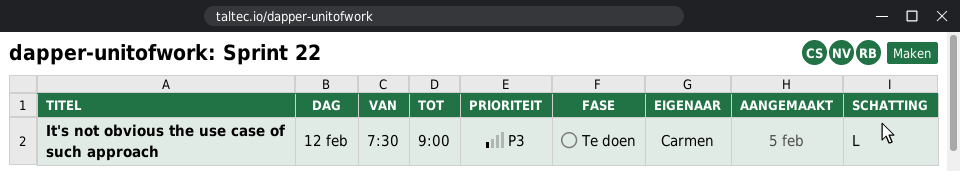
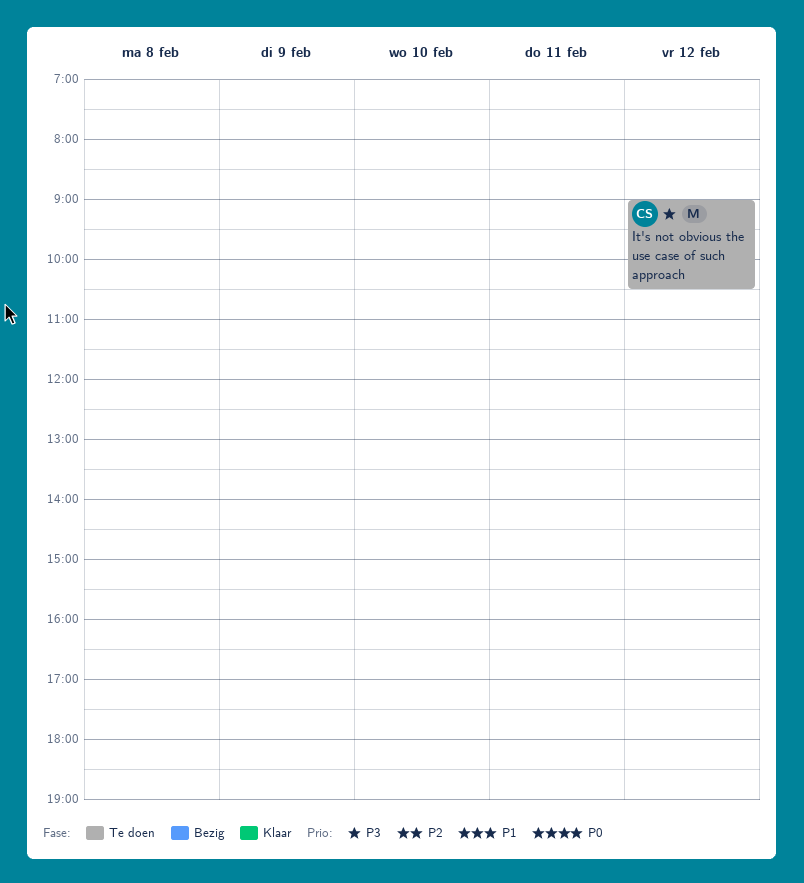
It's not obvious the use case of such approach, estimate: L -> M
It's not obvious the use case of such approach, begins: 07:30 -> 09:00
It's not obvious the use case of such approach, ends: 09:00 -> 10:30

